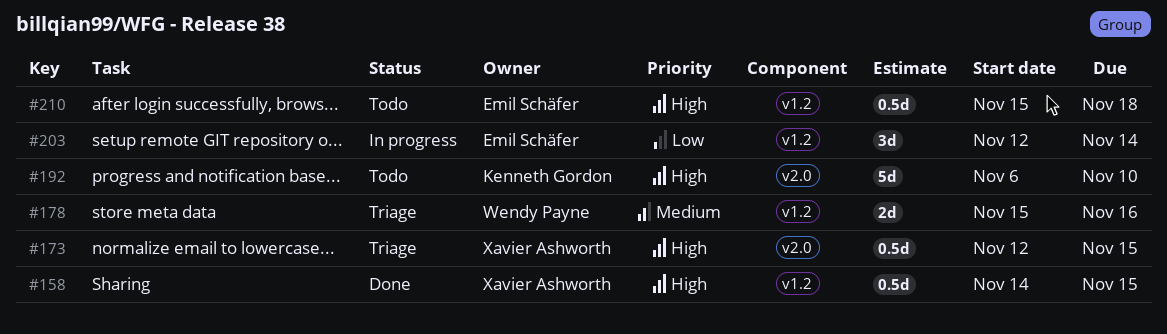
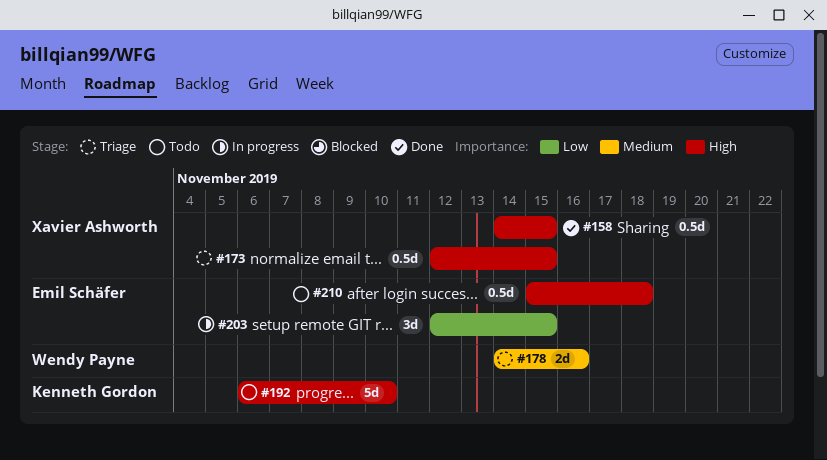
#178, start: Nov 15 -> Nov 14
#203, due: Nov 14 -> Nov 15

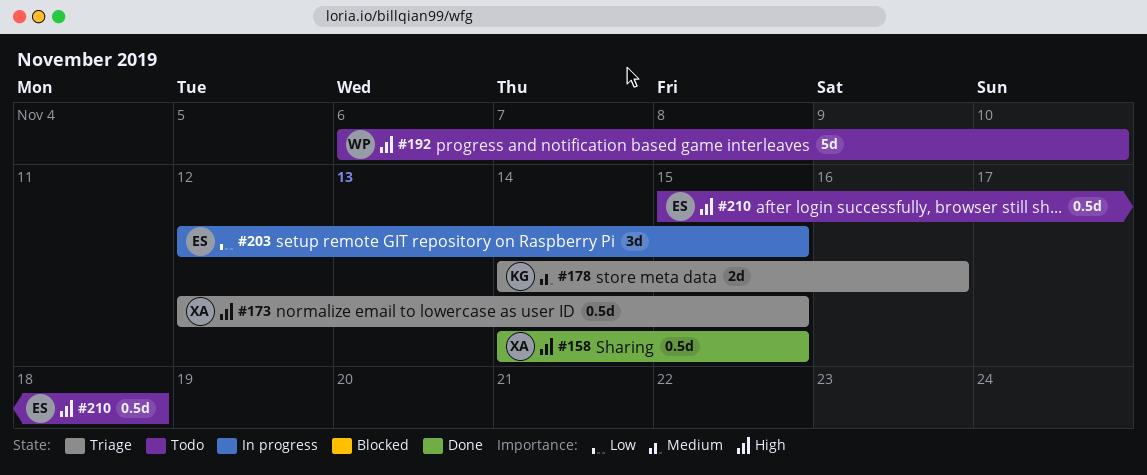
#178, owner: Wendy Payne -> Kenneth Gordon
#192, owner: Kenneth Gordon -> Wendy Payne

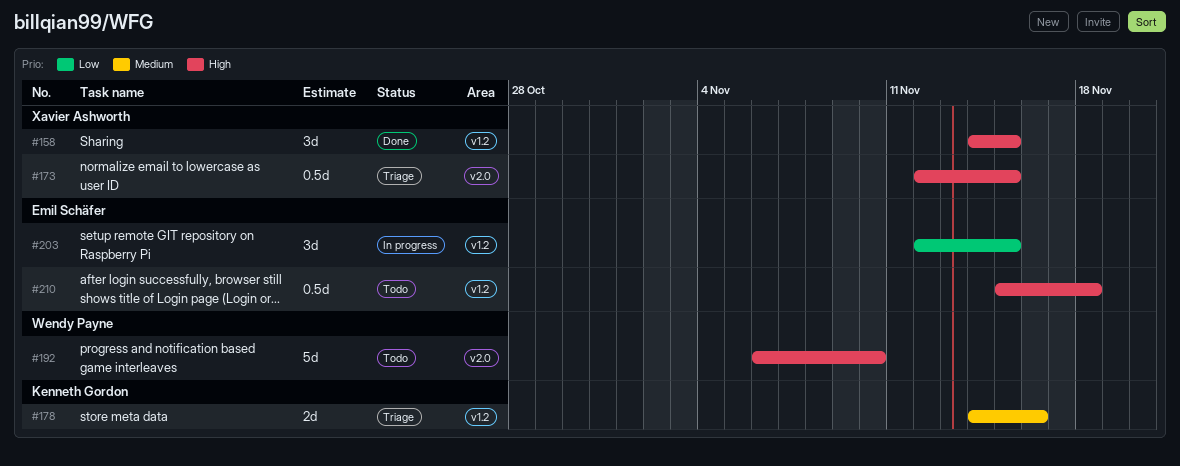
#158, estimate: 0.5d -> 3d

